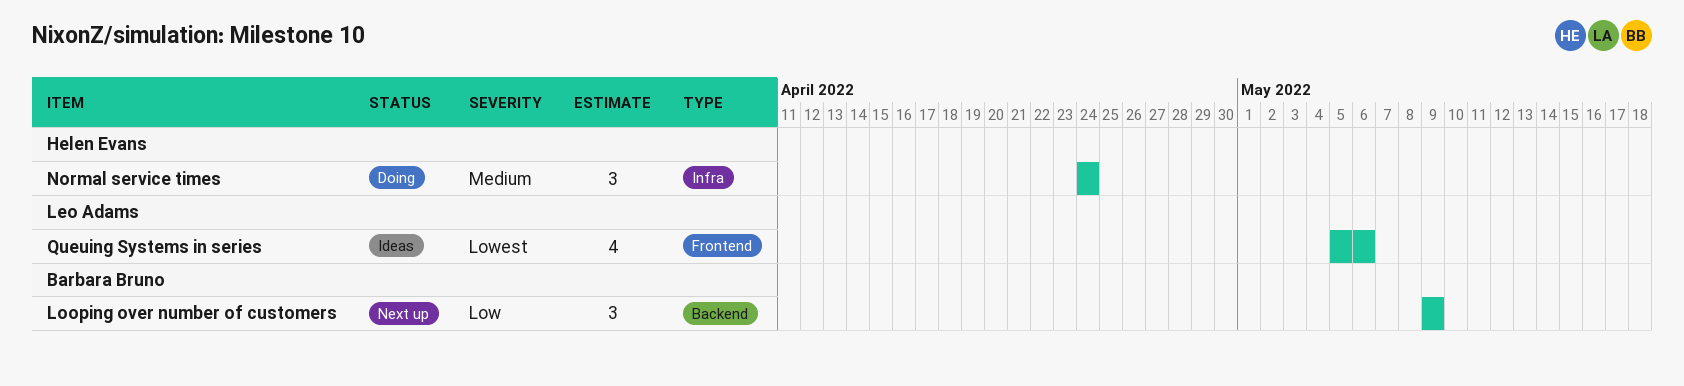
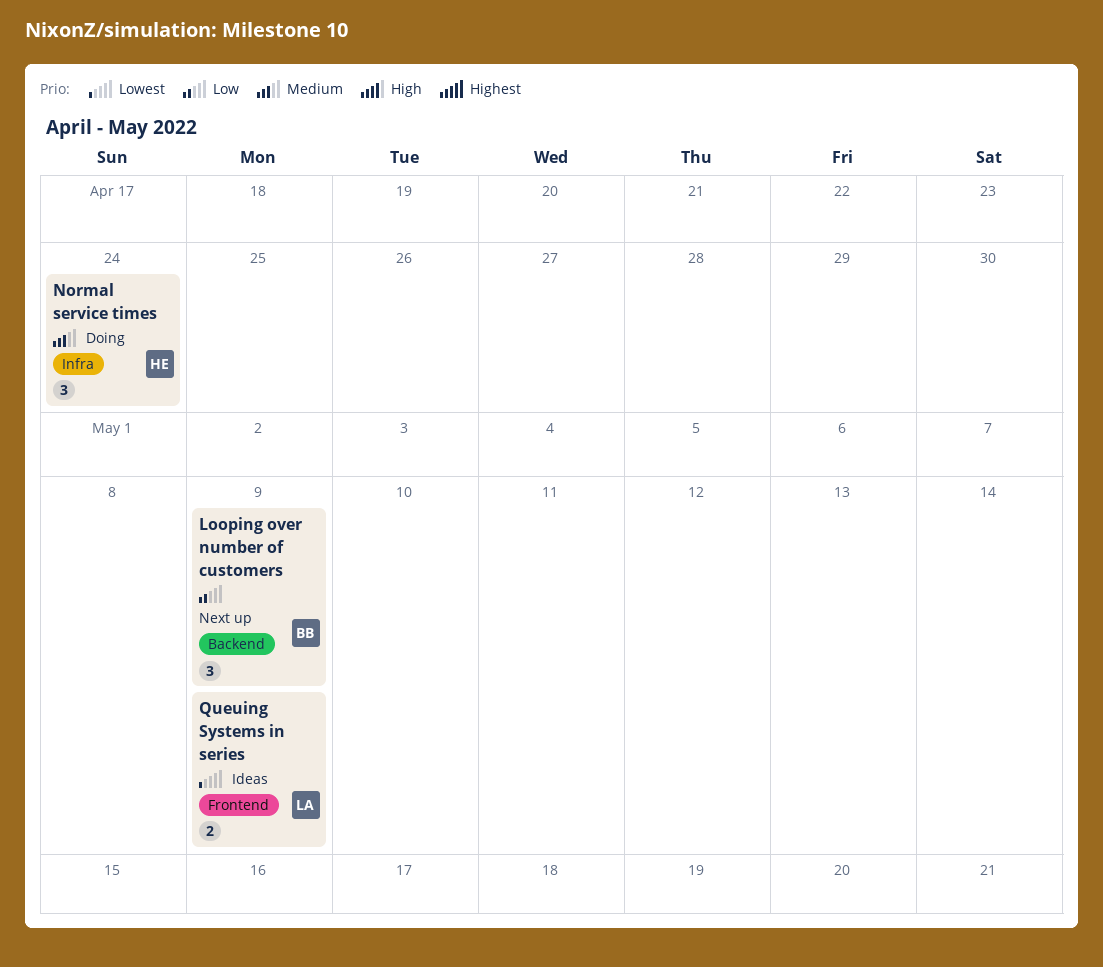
Queuing Systems in series, estimate: 4 -> 2
Queuing Systems in series, due: May 6 -> May 9

